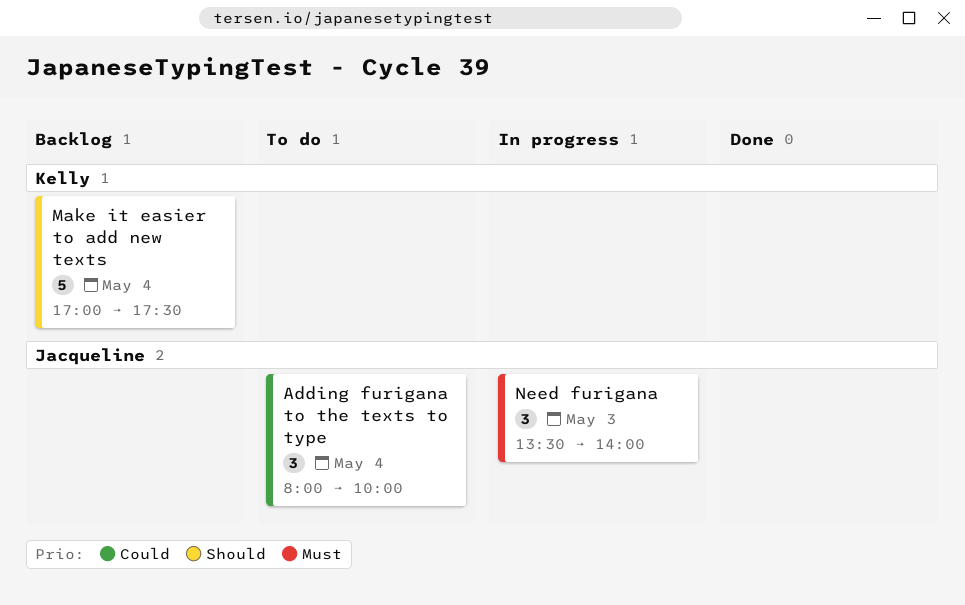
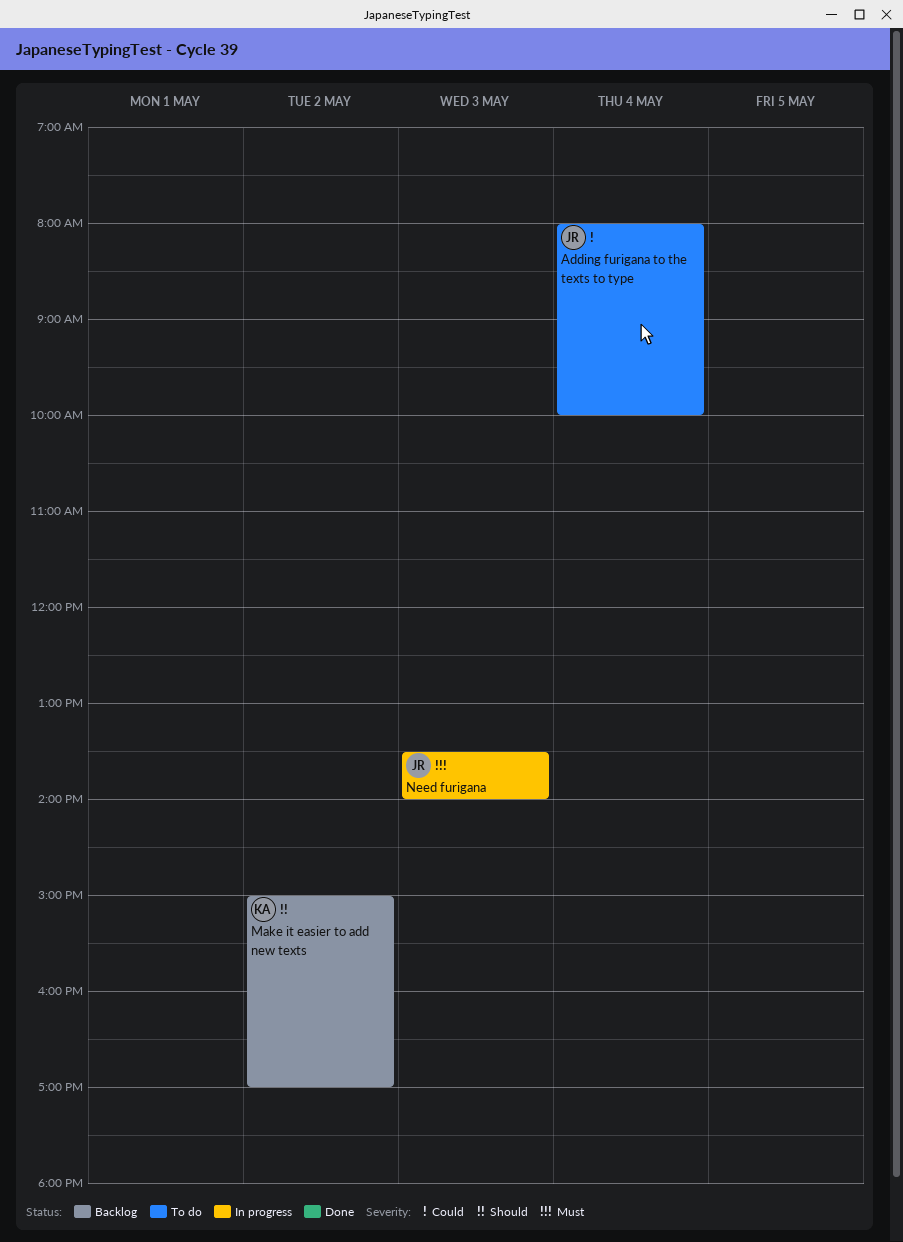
Make it easier to add new texts, day: May 4 -> May 2
Make it easier to add new texts, begins: 17:00 -> 15:00
Make it easier to add new texts, ends: 17:30 -> 17:00

